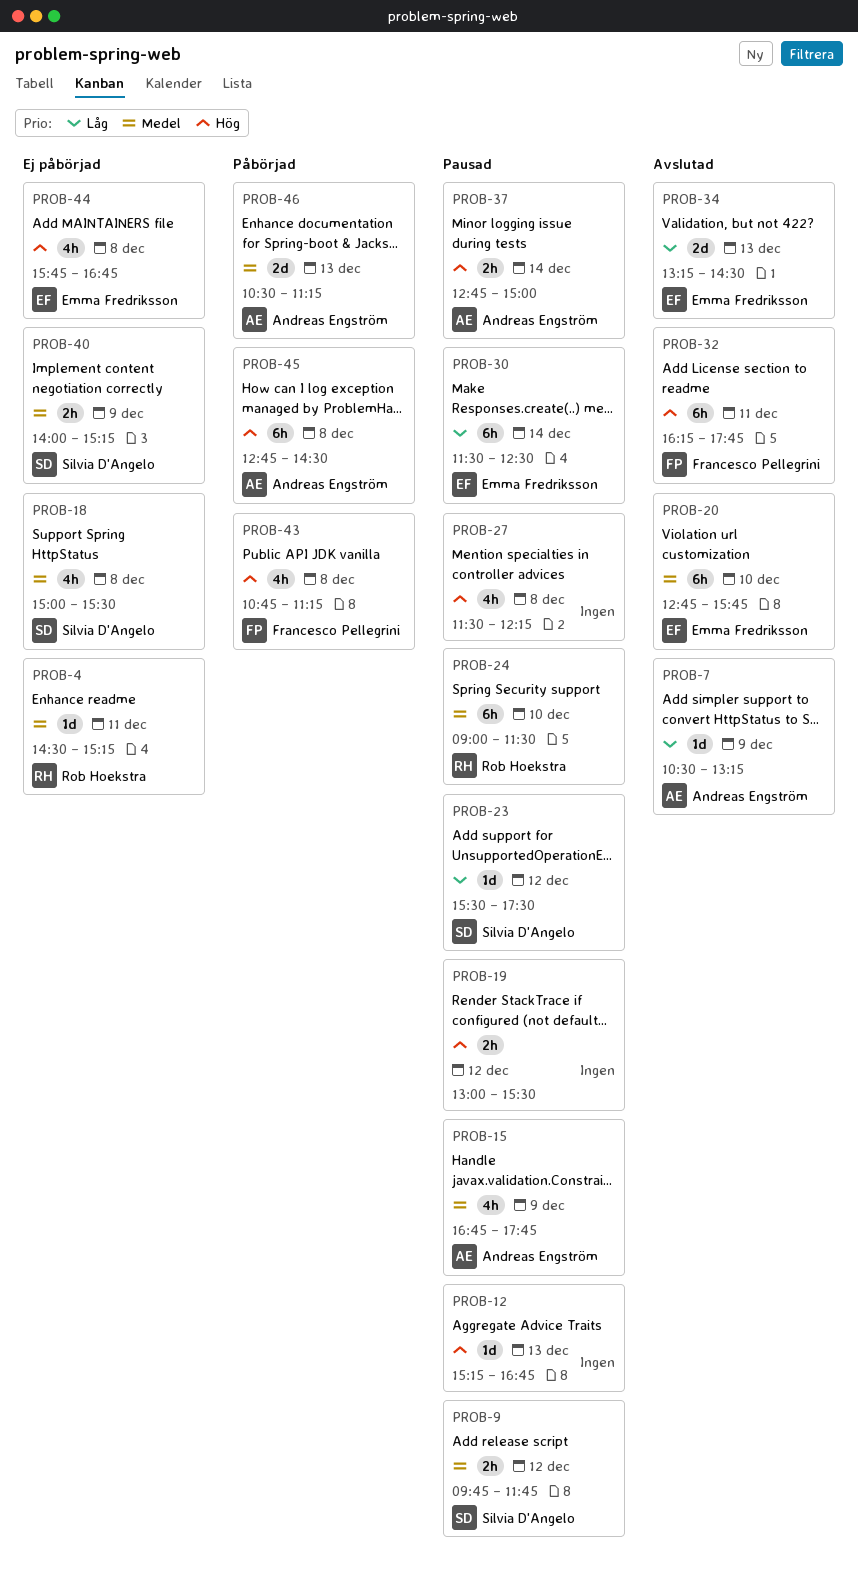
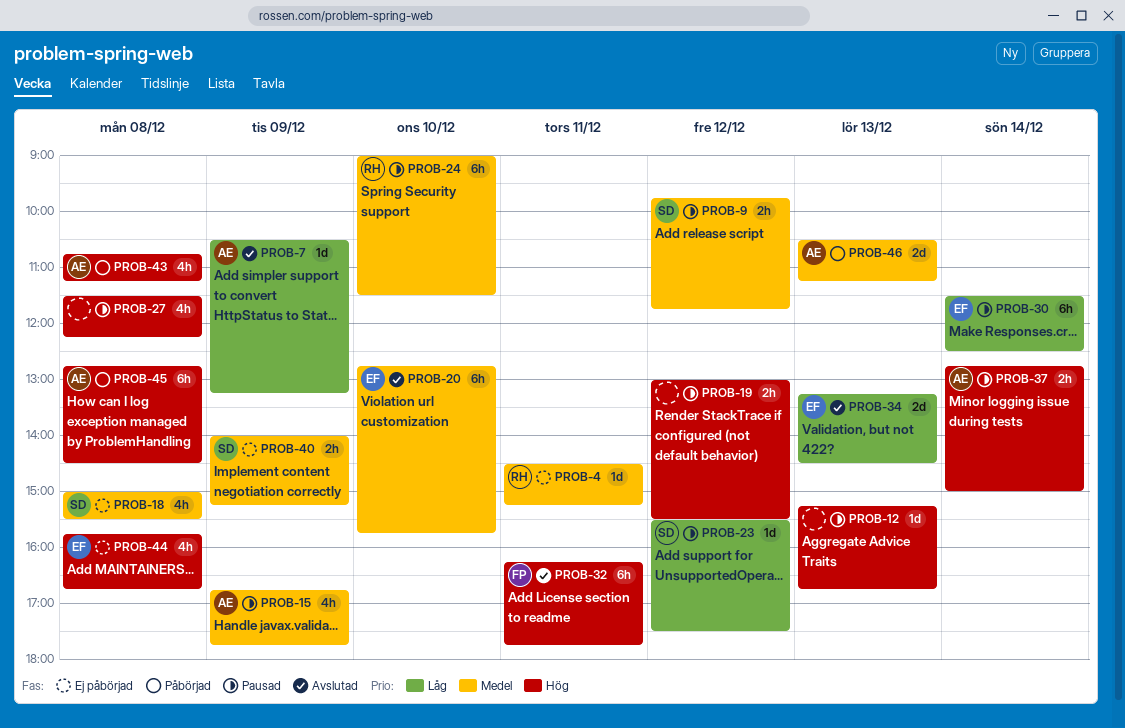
PROB-43, owner: Francesco Pellegrini -> Andreas Engström

